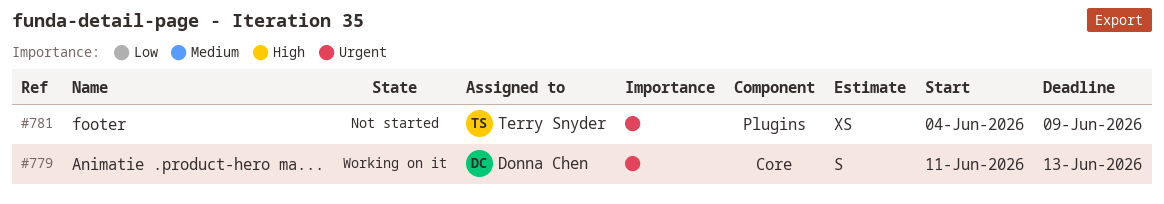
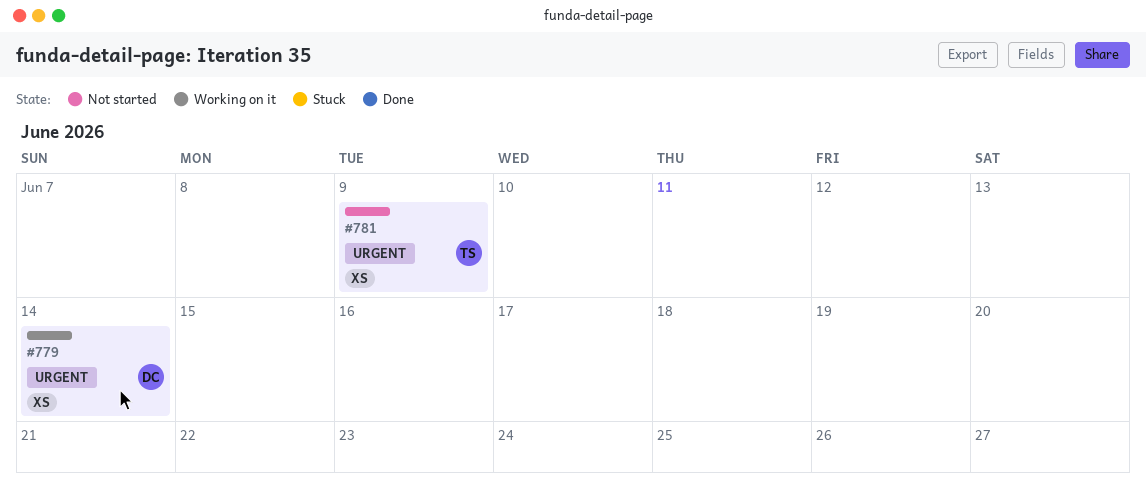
#779, estimate: S -> XS
#779, due: Jun 13 -> Jun 14

